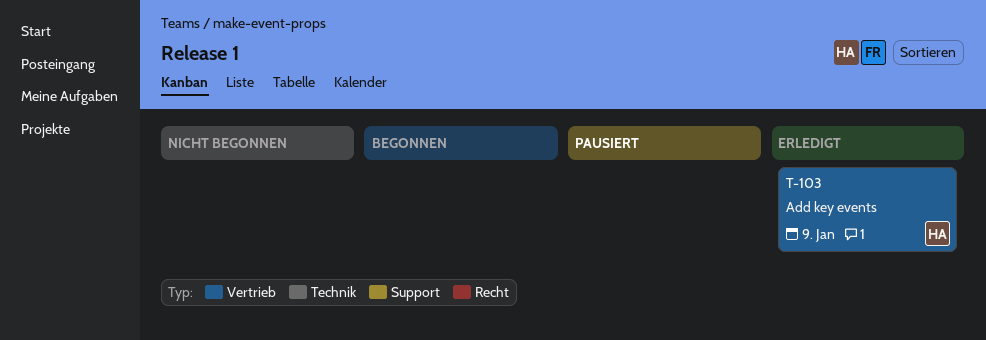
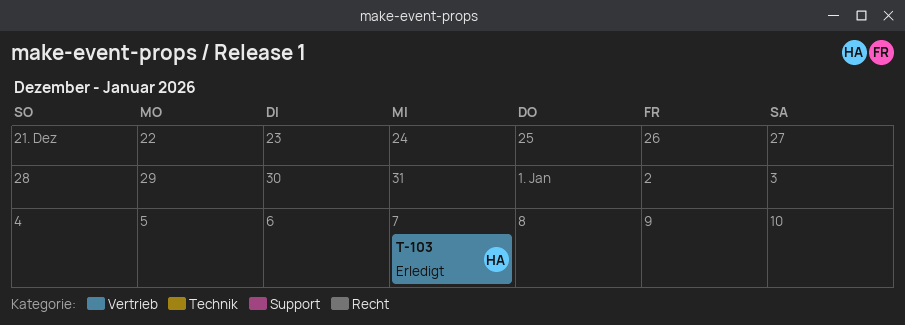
T-103, due: Jan 9 -> Jan 7

